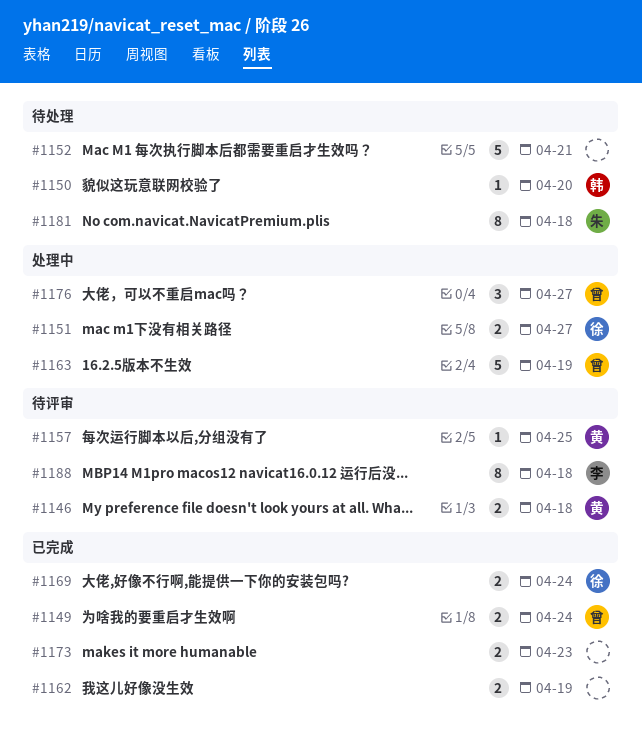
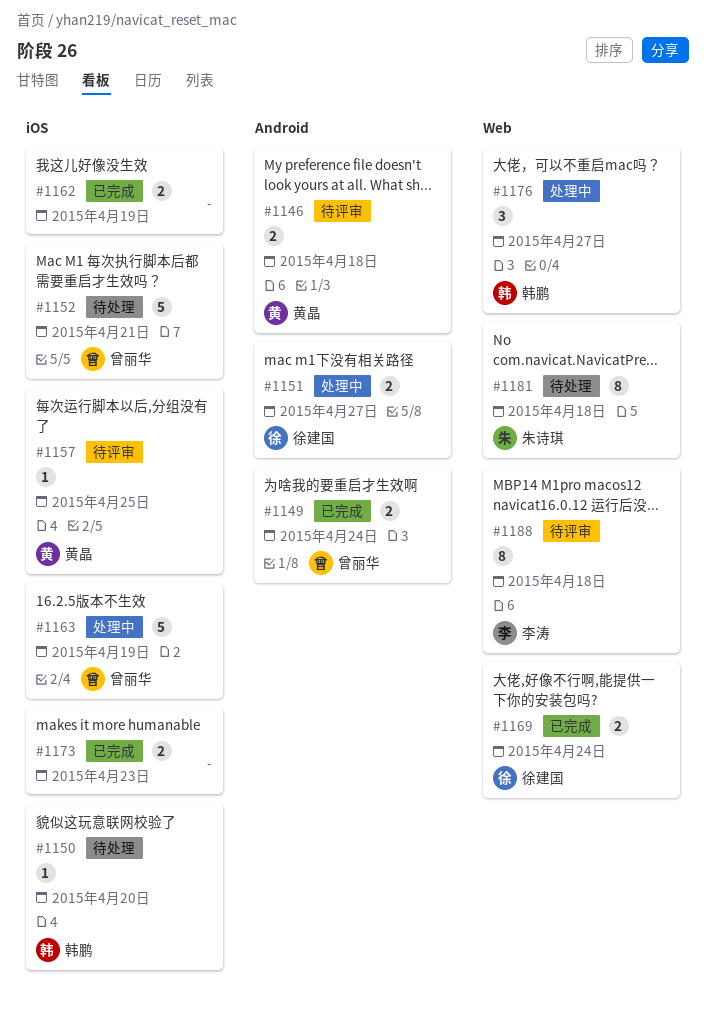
#1152, owner: none -> 曾丽华
#1176, owner: 曾丽华 -> 韩鹏

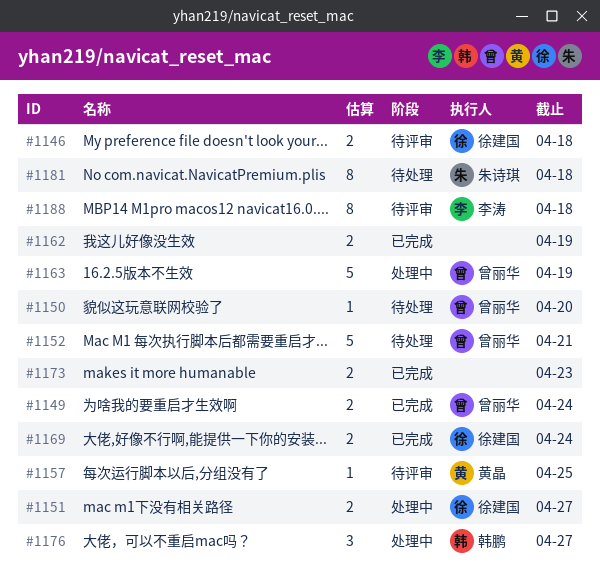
#1146, owner: 黄晶 -> 徐建国
#1150, owner: 韩鹏 -> 曾丽华

